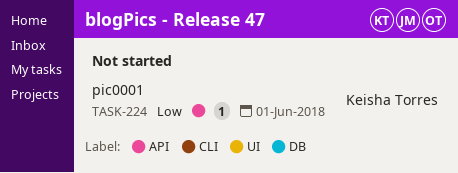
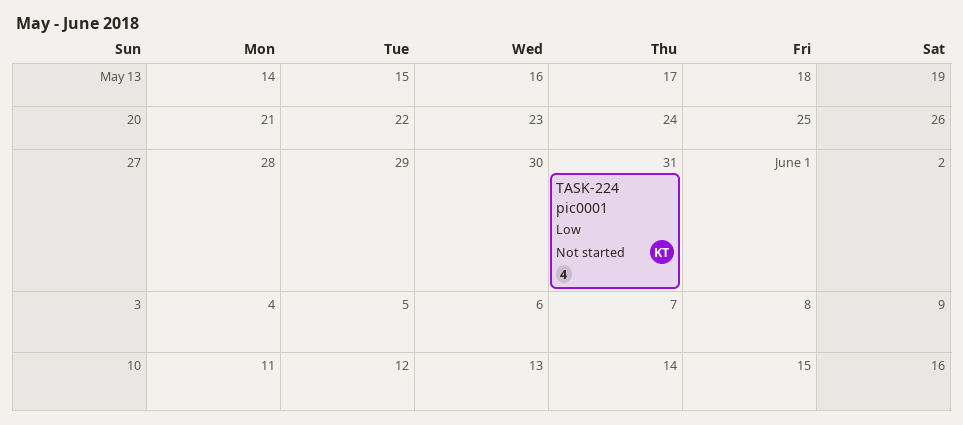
TASK-224, estimate: 1 -> 4
TASK-224, due: Jun 1 -> May 31

